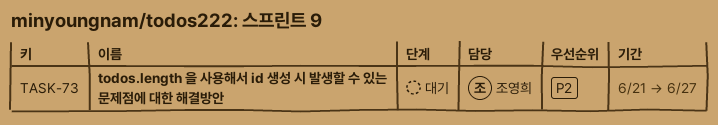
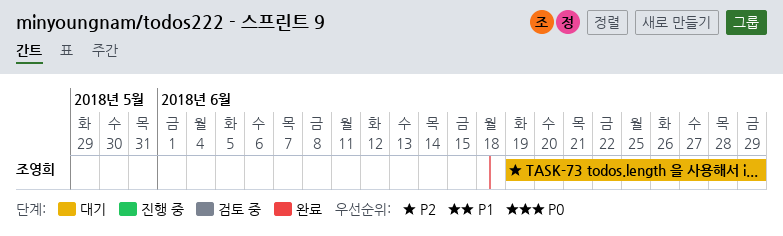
TASK-73, start: Jun 21 -> Jun 19
TASK-73, due: Jun 27 -> Jun 29

